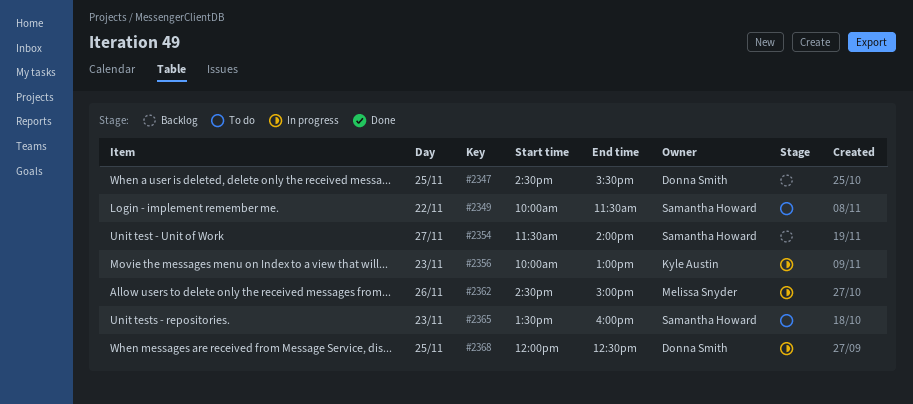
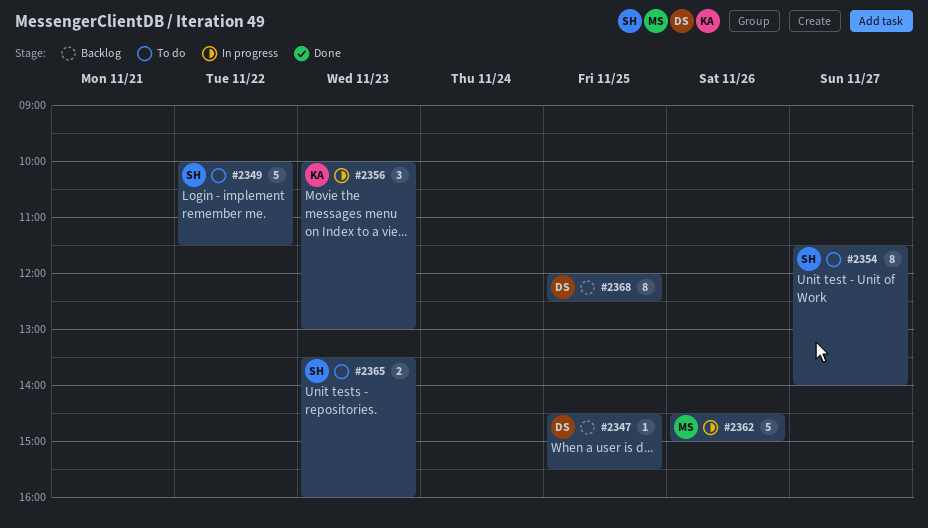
#2354, status: Backlog -> To do
#2368, status: In progress -> Backlog

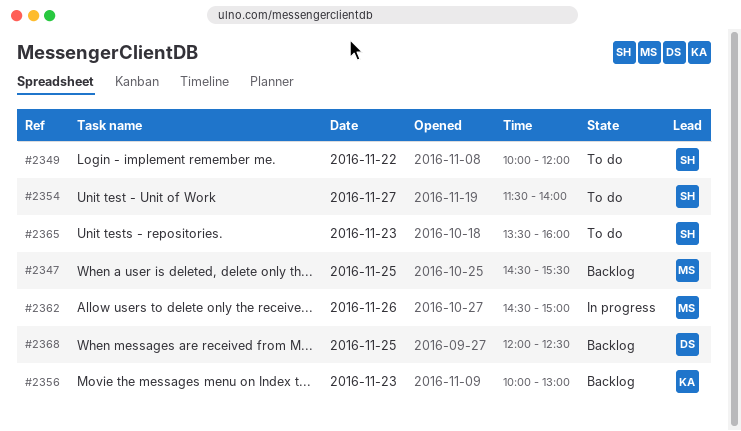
#2347, owner: DS -> MS
#2349, ends: 11:30 -> 12:00
#2356, status: In progress -> Backlog

